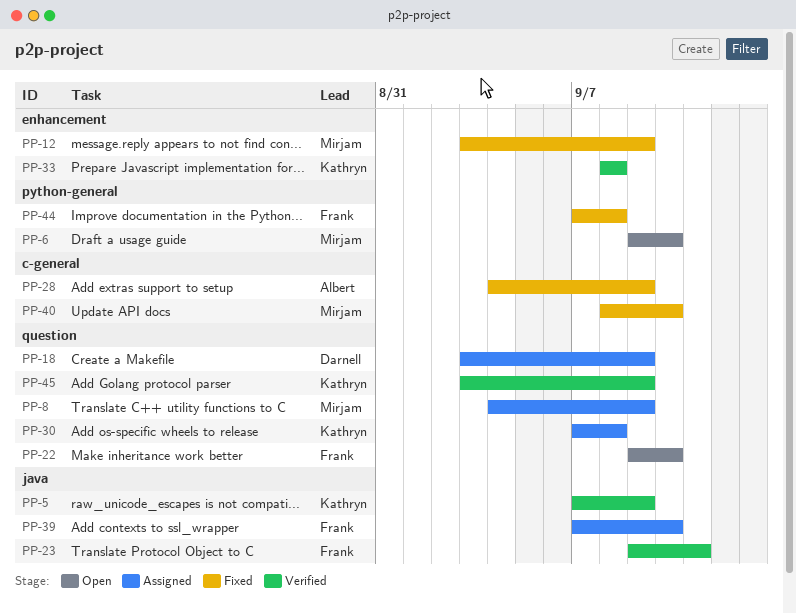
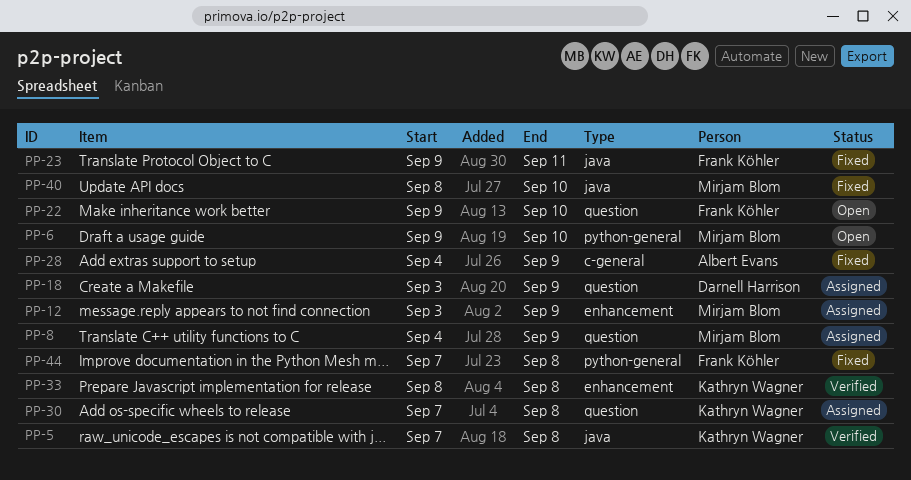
PP-5, due: Sep 9 -> Sep 8
PP-12, status: Fixed -> Assigned
PP-23, status: Verified -> Fixed
PP-39: present -> none
PP-40, label: c-general -> java
PP-45: present -> none

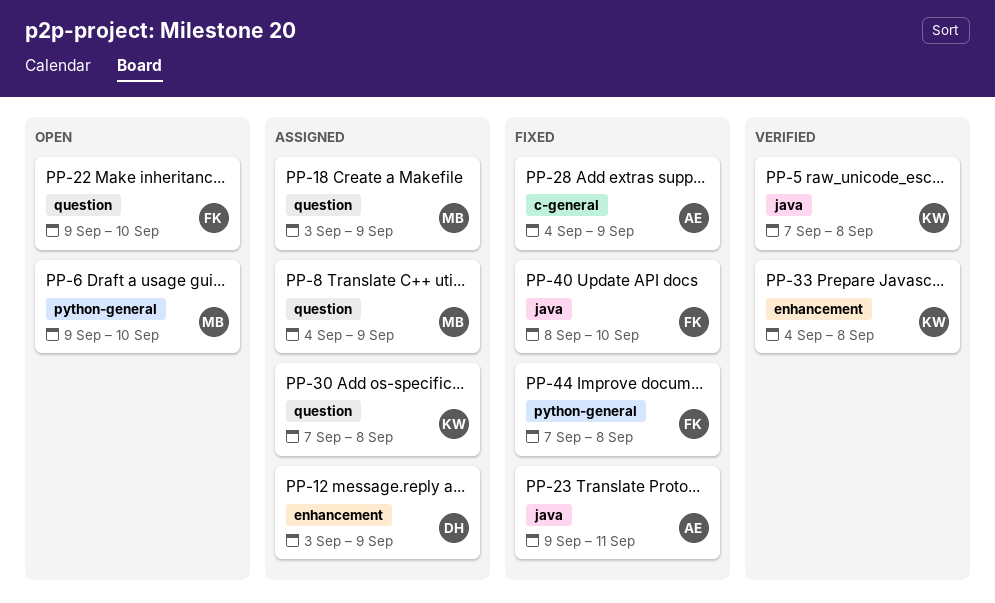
PP-12, owner: Mirjam Blom -> Darnell Harrison
PP-18, owner: Darnell Harrison -> Mirjam Blom
PP-23, owner: Frank Köhler -> Albert Evans
PP-33, start: Sep 8 -> Sep 4
PP-40, owner: Mirjam Blom -> Frank Köhler

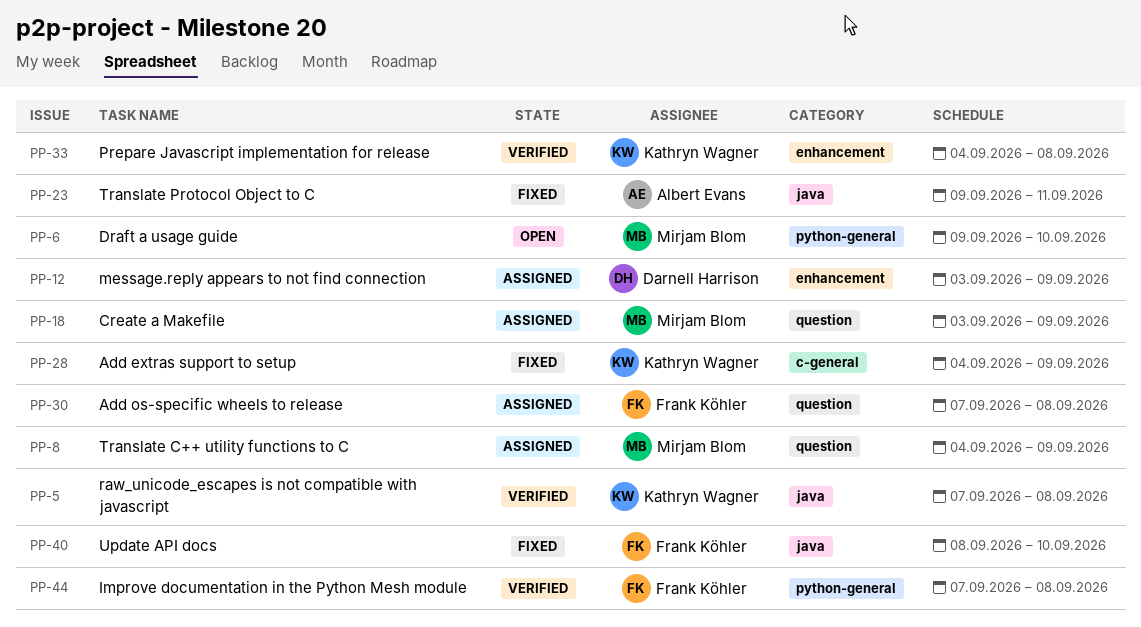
PP-22: present -> none
PP-28, owner: Albert Evans -> Kathryn Wagner
PP-30, owner: Kathryn Wagner -> Frank Köhler
PP-44, status: Fixed -> Verified

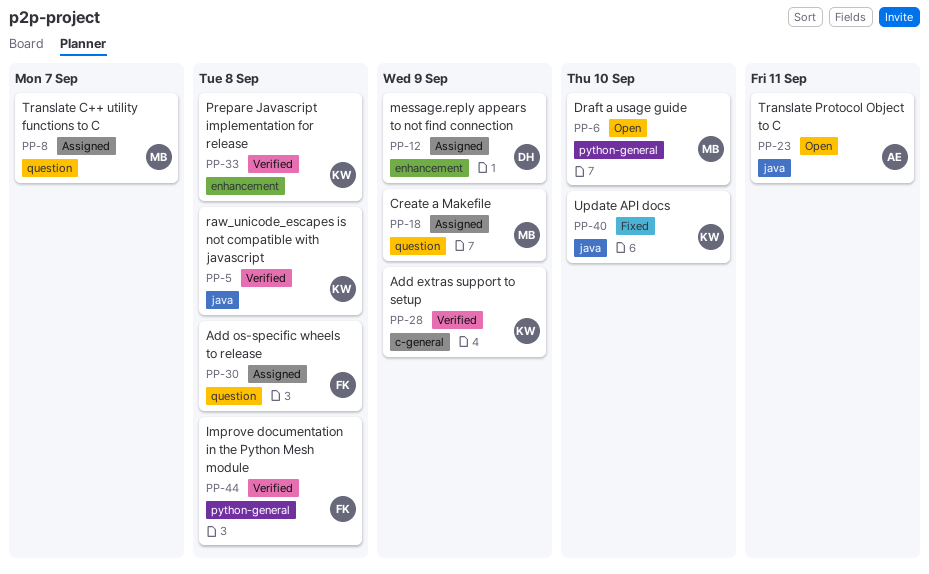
PP-8, due: Sep 9 -> Sep 7
PP-23, status: Fixed -> Open
PP-28, status: Fixed -> Verified
PP-40, owner: Frank Köhler -> Kathryn Wagner

